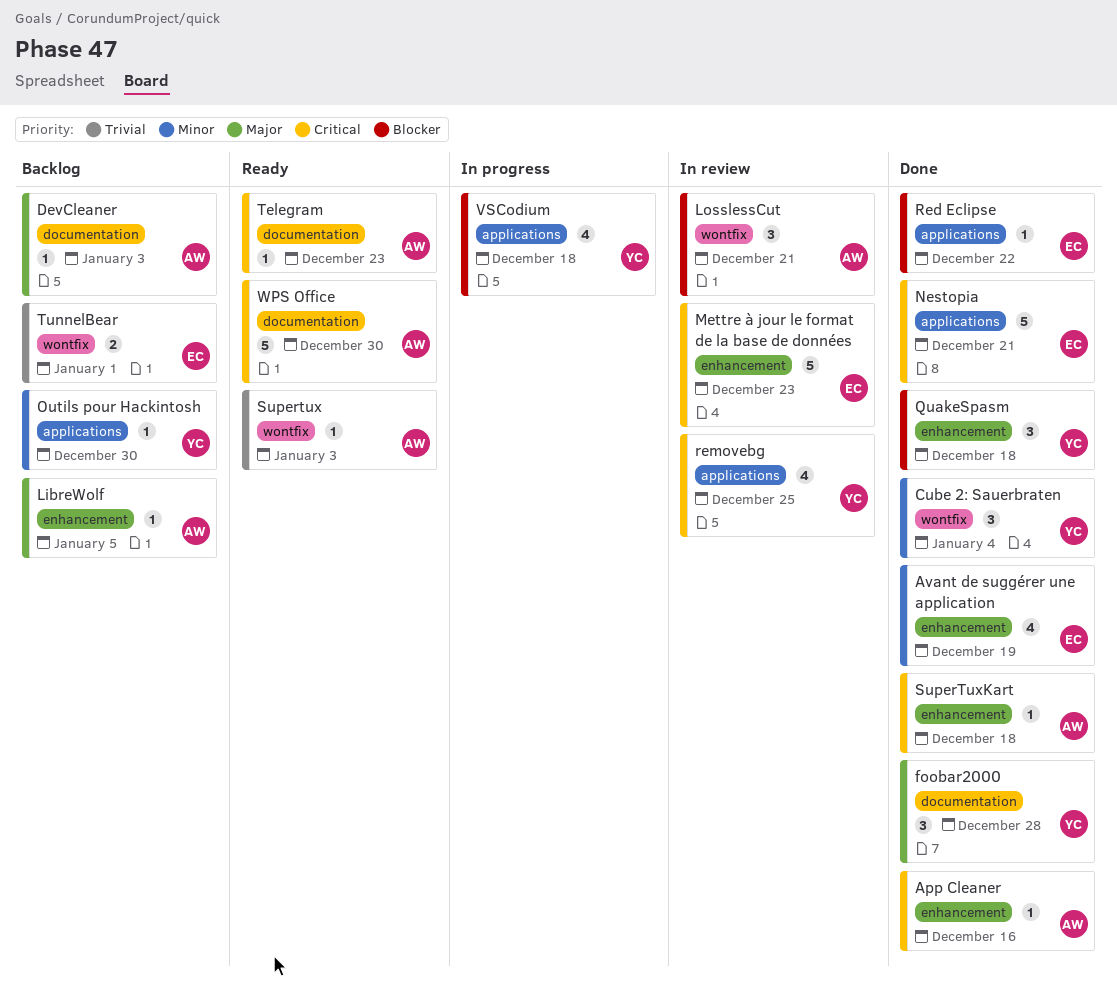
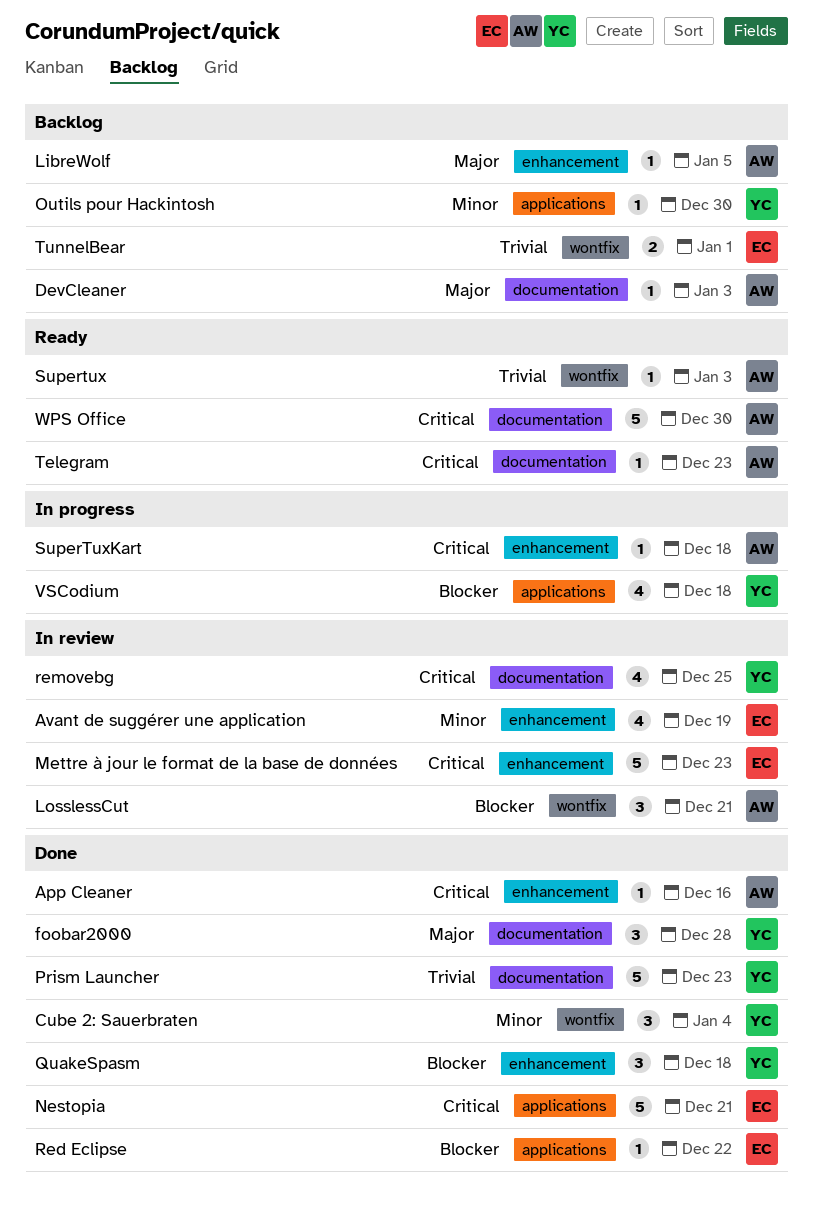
Avant de suggérer une application, status: Done -> In review
Prism Launcher: none -> present
removebg, label: applications -> documentation
SuperTuxKart, status: Done -> In progress

